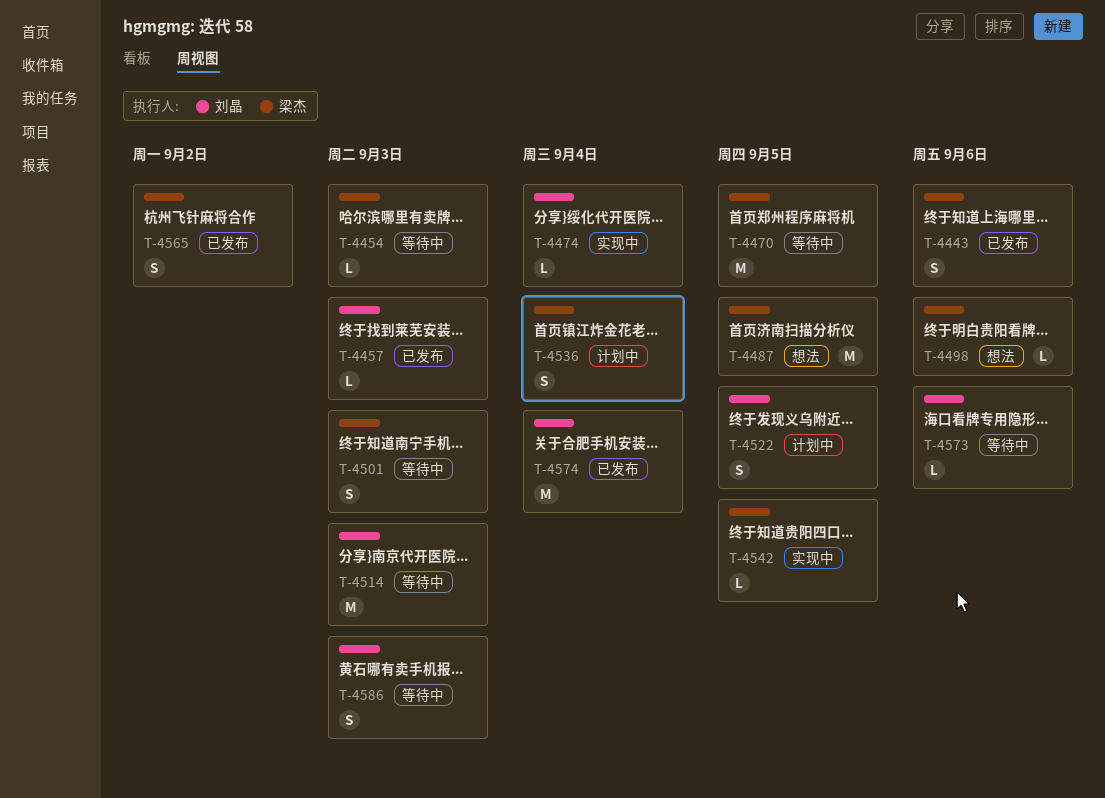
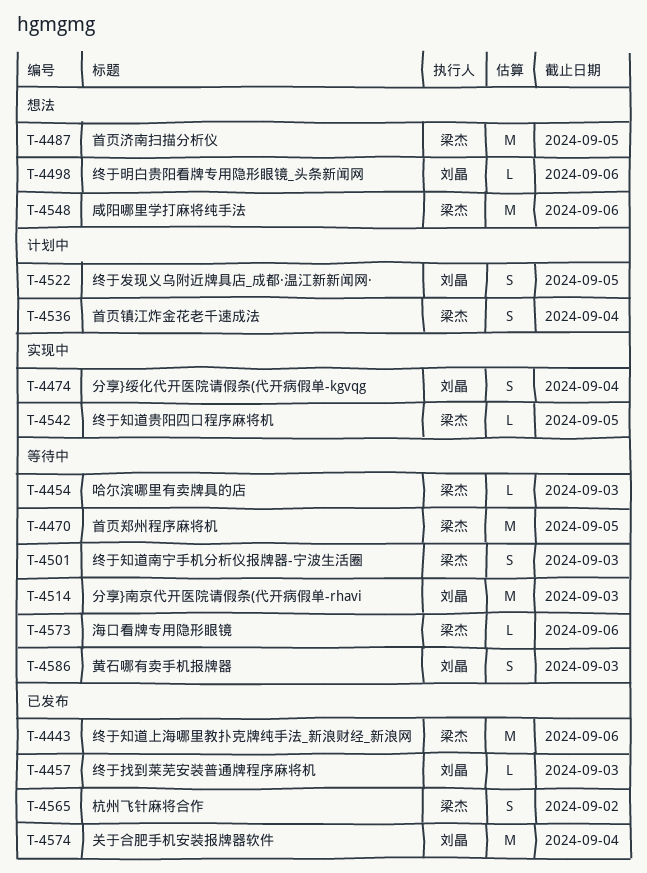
T-4443, estimate: S -> M
T-4474, estimate: L -> S
T-4498, owner: 梁杰 -> 刘晶
T-4548: none -> present
T-4573, owner: 刘晶 -> 梁杰

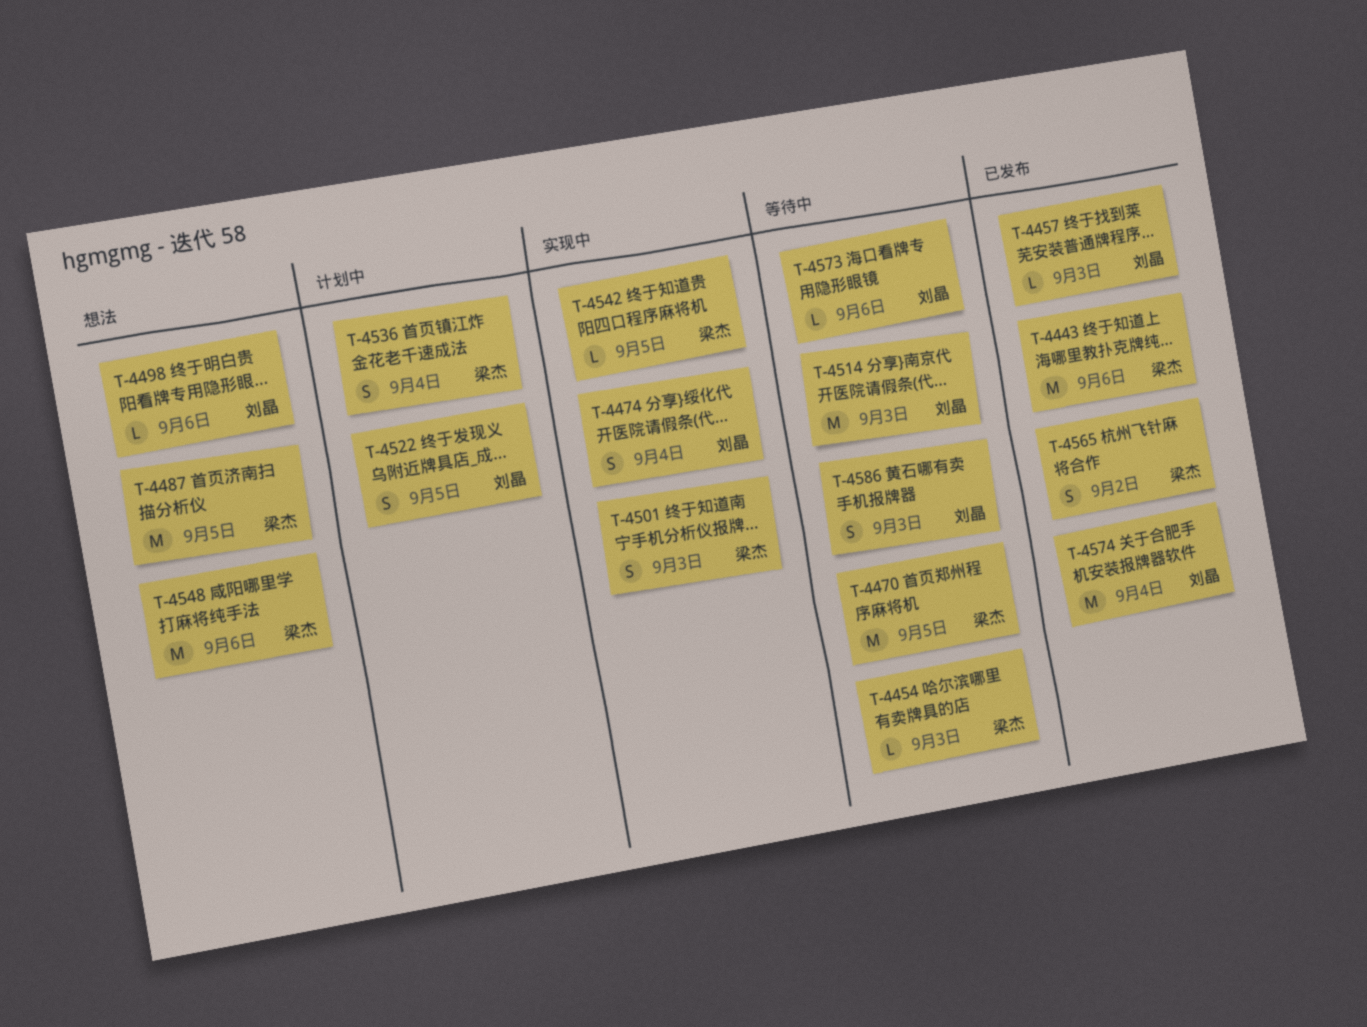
T-4501, status: 等待中 -> 实现中
T-4573, owner: 梁杰 -> 刘晶

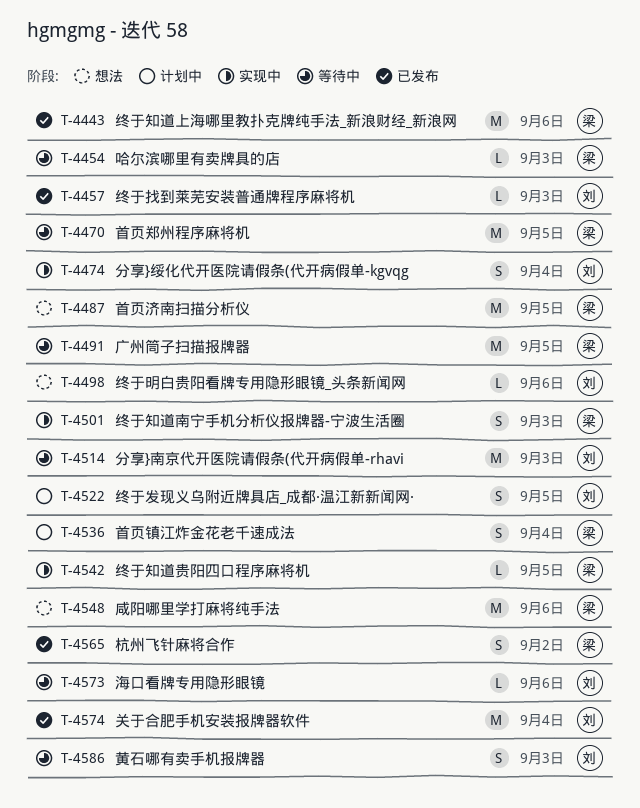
T-4491: none -> present

